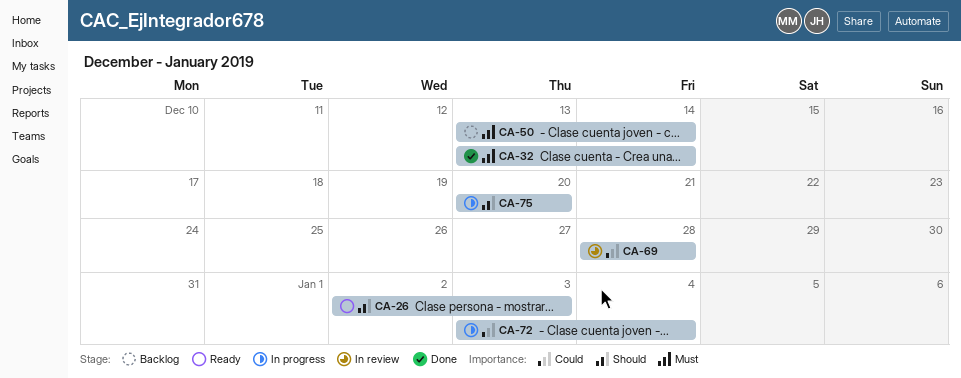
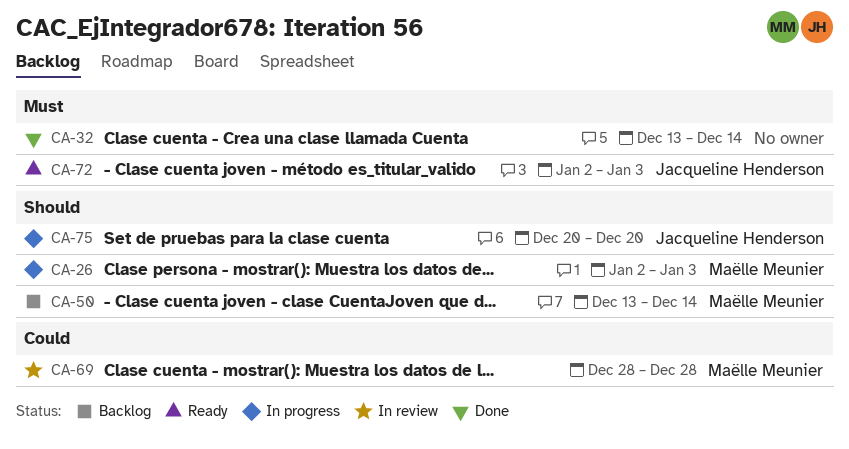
CA-26, status: Ready -> In progress
CA-50, priority: Must -> Should
CA-72, status: In progress -> Ready
CA-72, priority: Could -> Must
CA-72, start: Jan 3 -> Jan 2
CA-72, due: Jan 4 -> Jan 3

